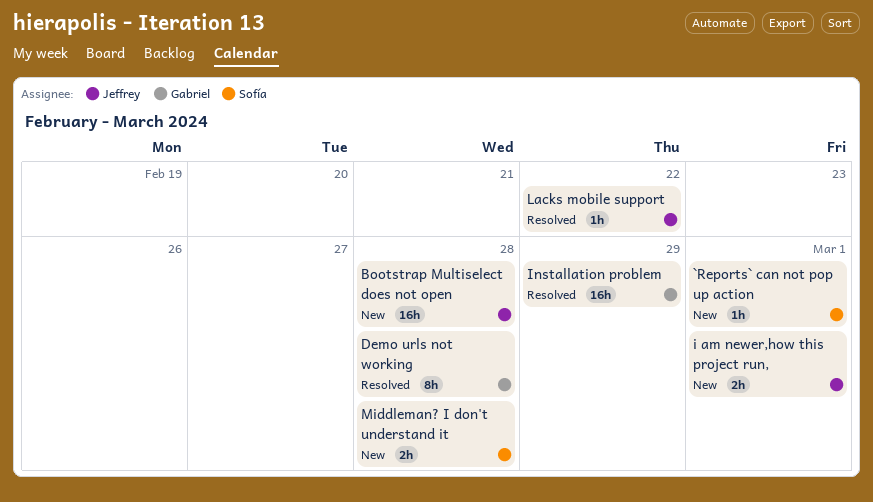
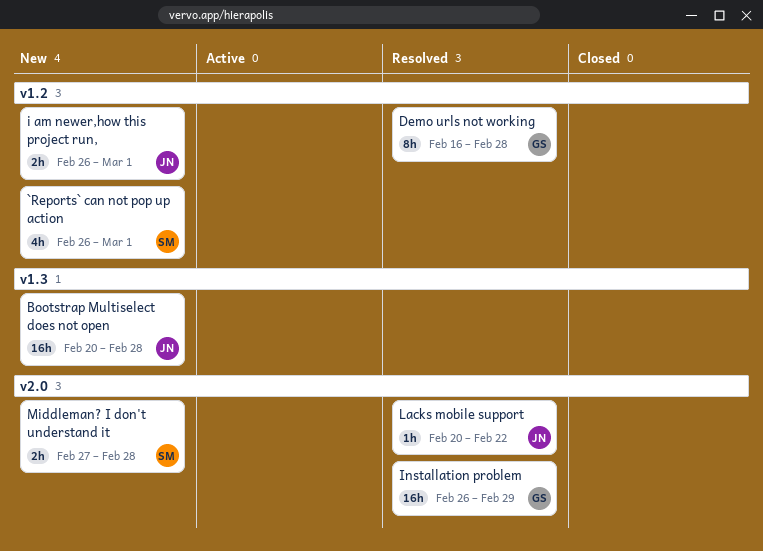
`Reports` can not pop up action, estimate: 1h -> 4h

